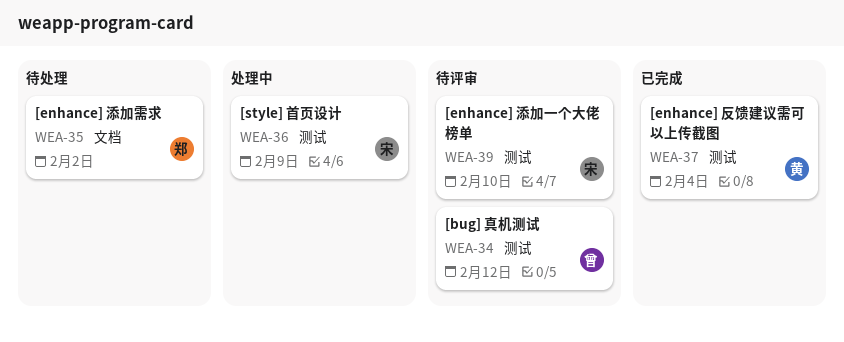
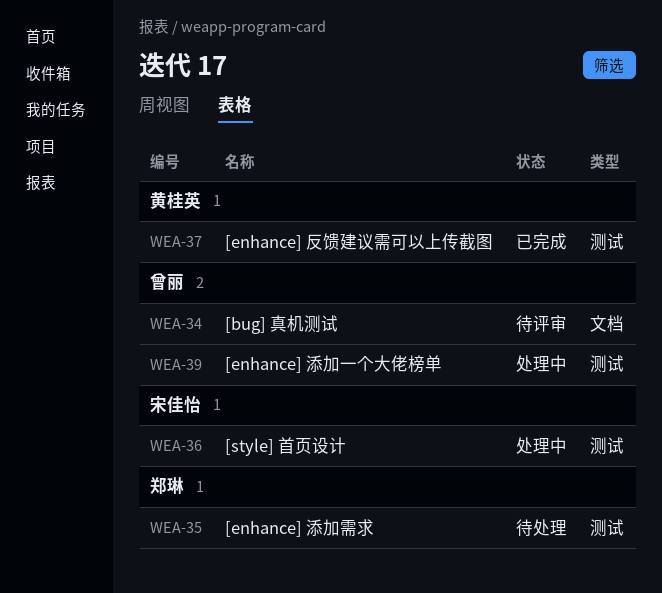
WEA-34, label: 测试 -> 文档
WEA-35, label: 文档 -> 测试
WEA-39, status: 待评审 -> 处理中
WEA-39, owner: 宋佳怡 -> 曾丽

